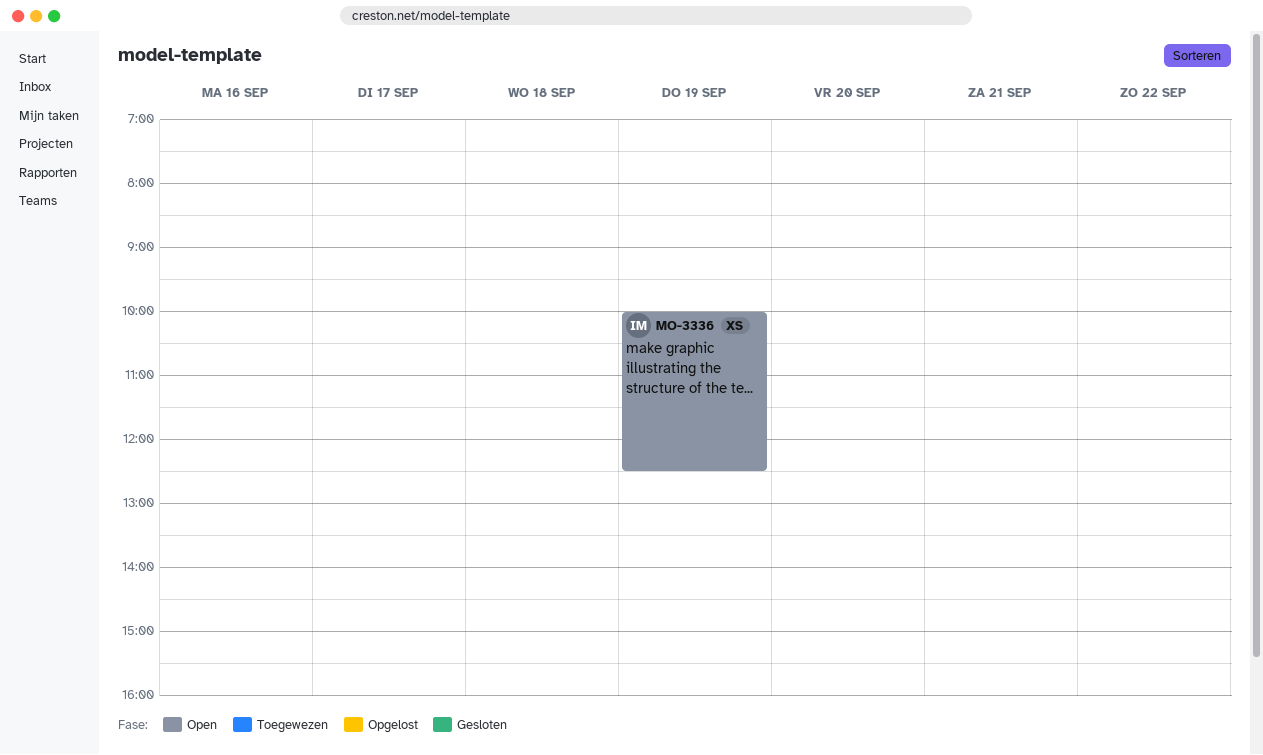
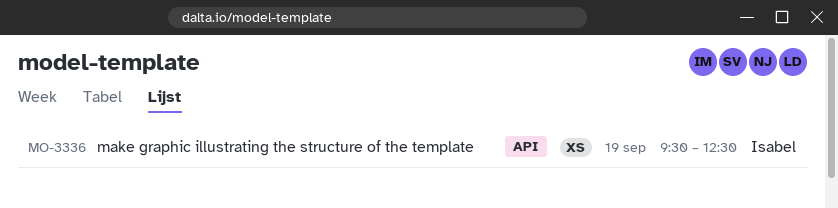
MO-3336, begins: 10:00 -> 09:30

